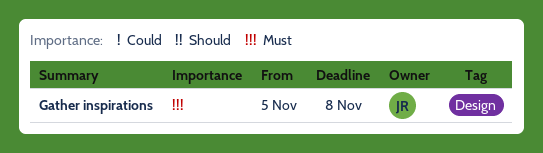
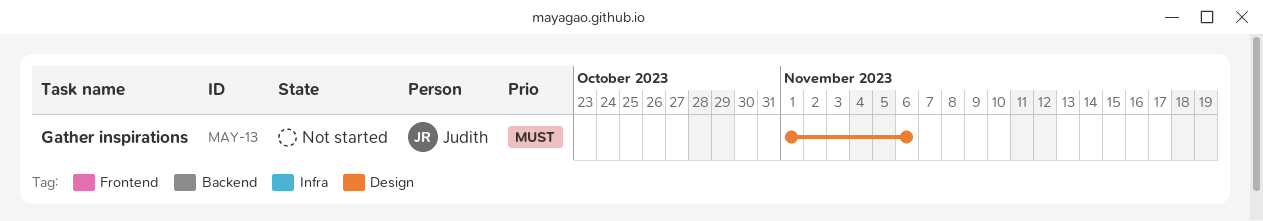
Gather inspirations, start: Nov 5 -> Nov 1
Gather inspirations, due: Nov 8 -> Nov 6

